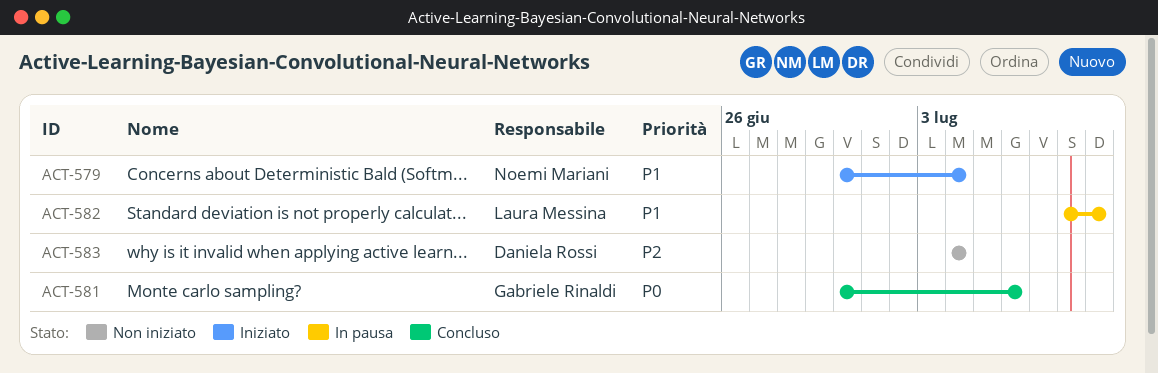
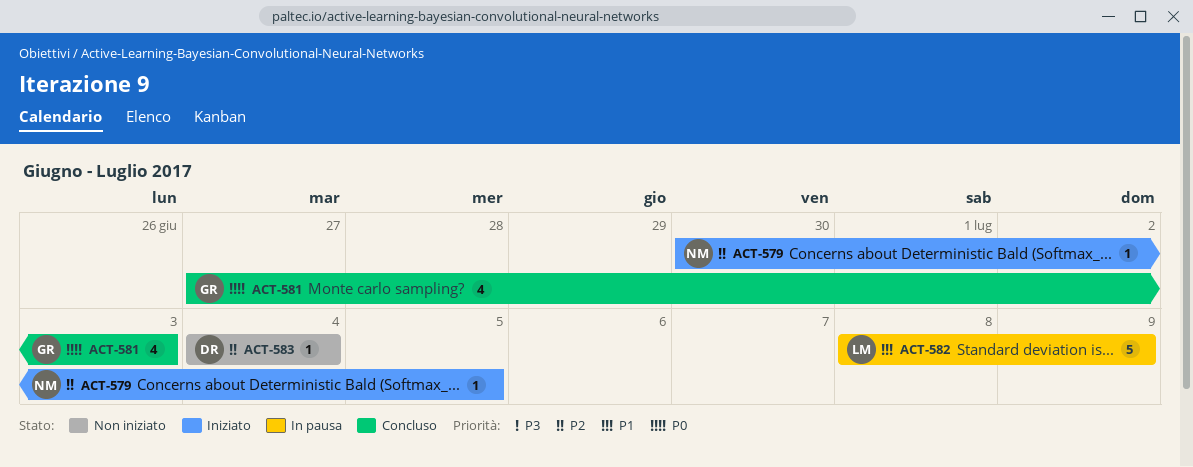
ACT-579, priority: P1 -> P2
ACT-579, due: Jul 4 -> Jul 5
ACT-581, start: Jun 30 -> Jun 27
ACT-581, due: Jul 6 -> Jul 3

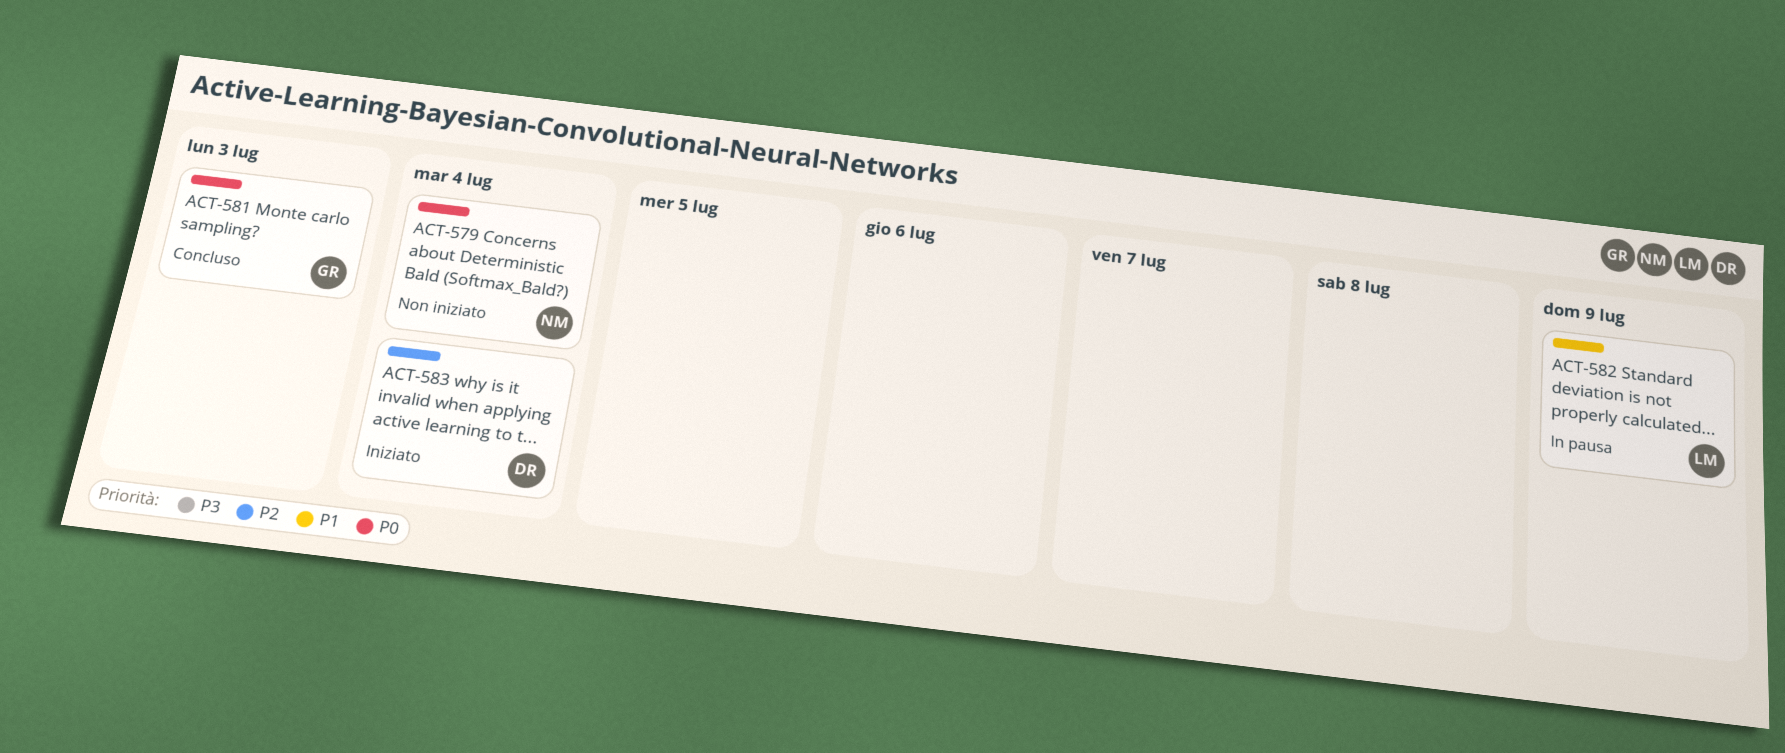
ACT-579, status: Iniziato -> Non iniziato
ACT-579, priority: P2 -> P0
ACT-579, due: Jul 5 -> Jul 4
ACT-583, status: Non iniziato -> Iniziato

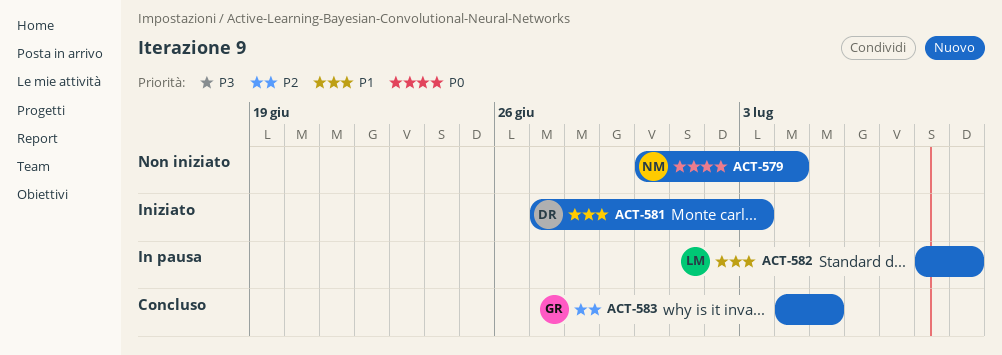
ACT-581, status: Concluso -> Iniziato
ACT-581, owner: GR -> DR
ACT-581, priority: P0 -> P1
ACT-583, status: Iniziato -> Concluso
ACT-583, owner: DR -> GR
ACT-583, due: Jul 4 -> Jul 5

